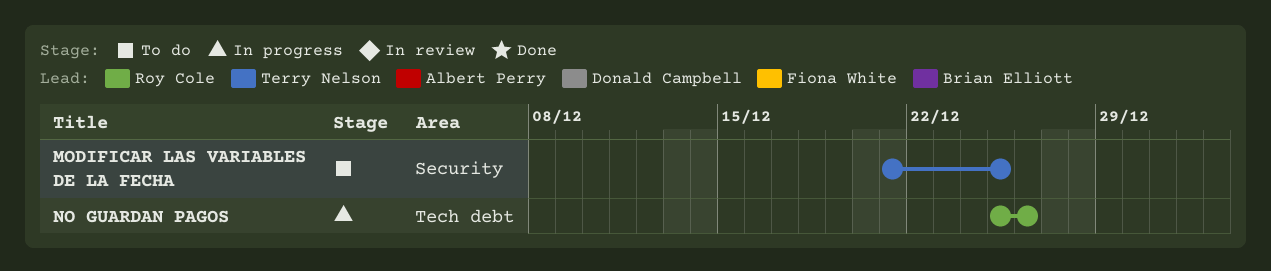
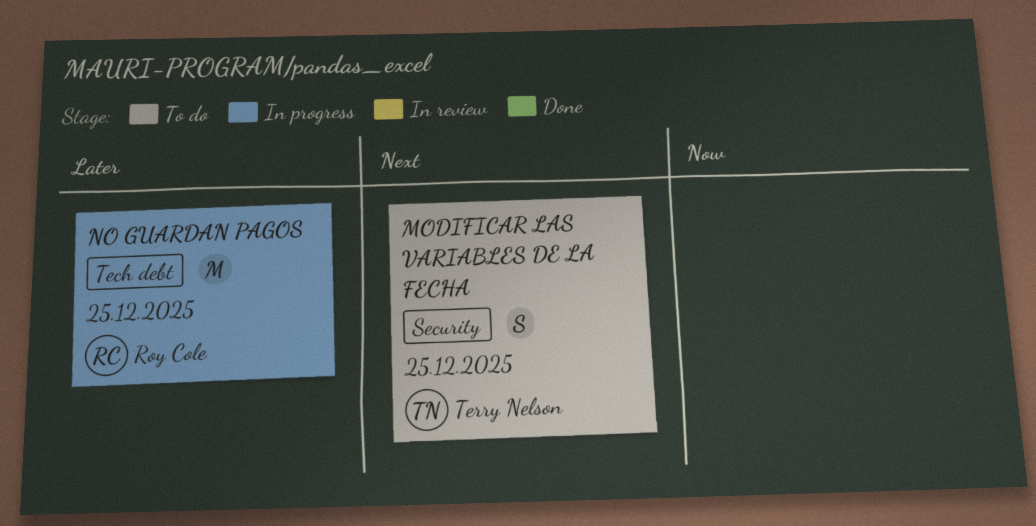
NO GUARDAN PAGOS, due: Dec 26 -> Dec 25

